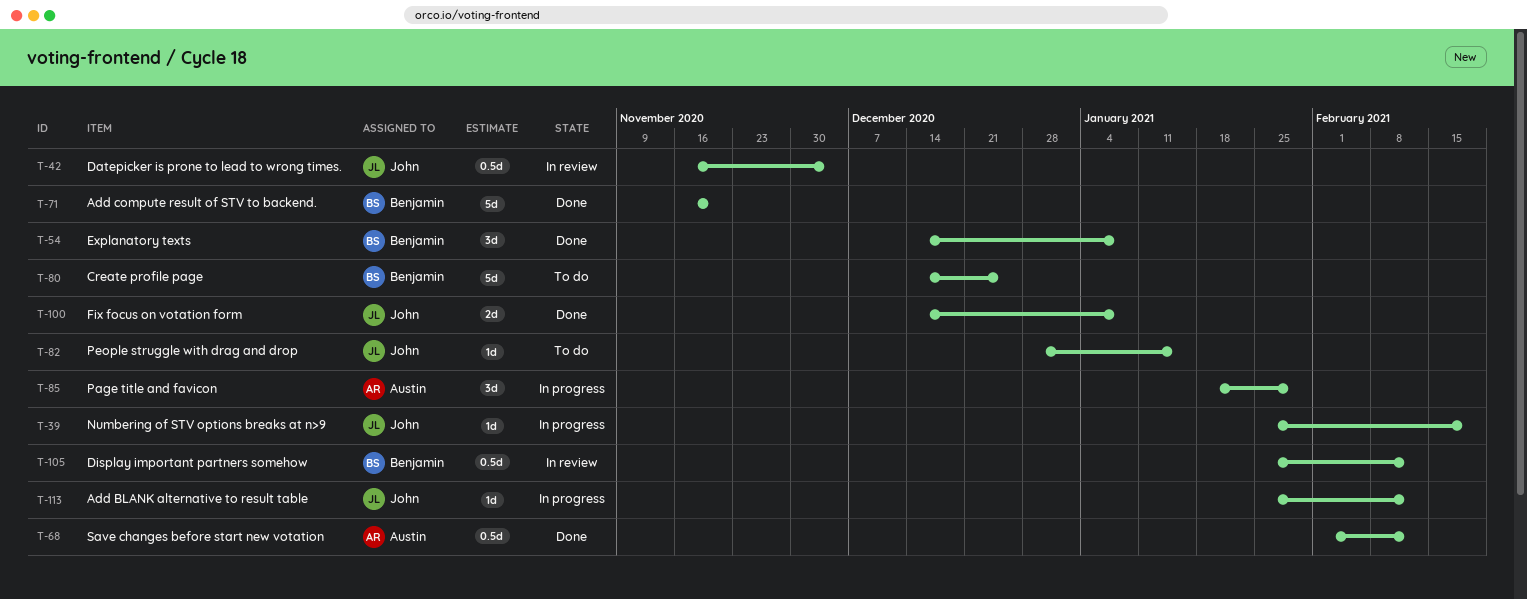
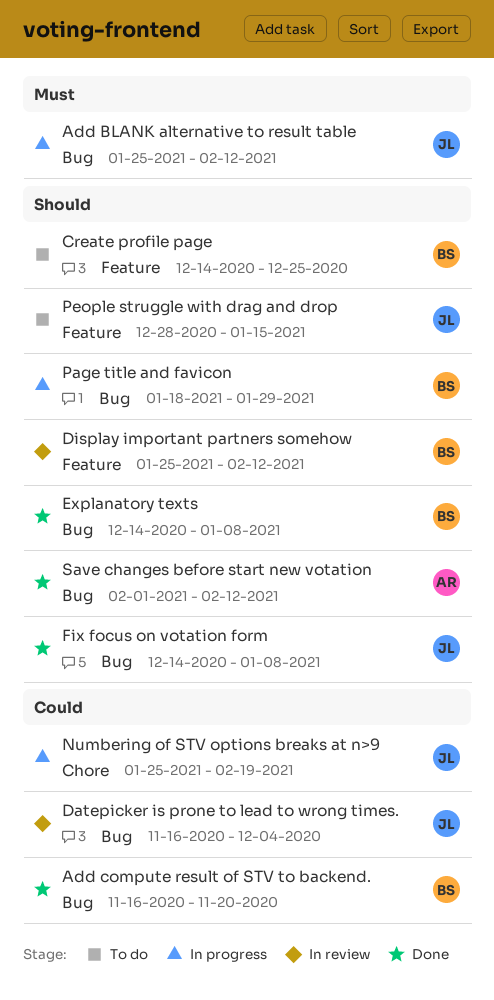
Page title and favicon, owner: Austin -> Benjamin

